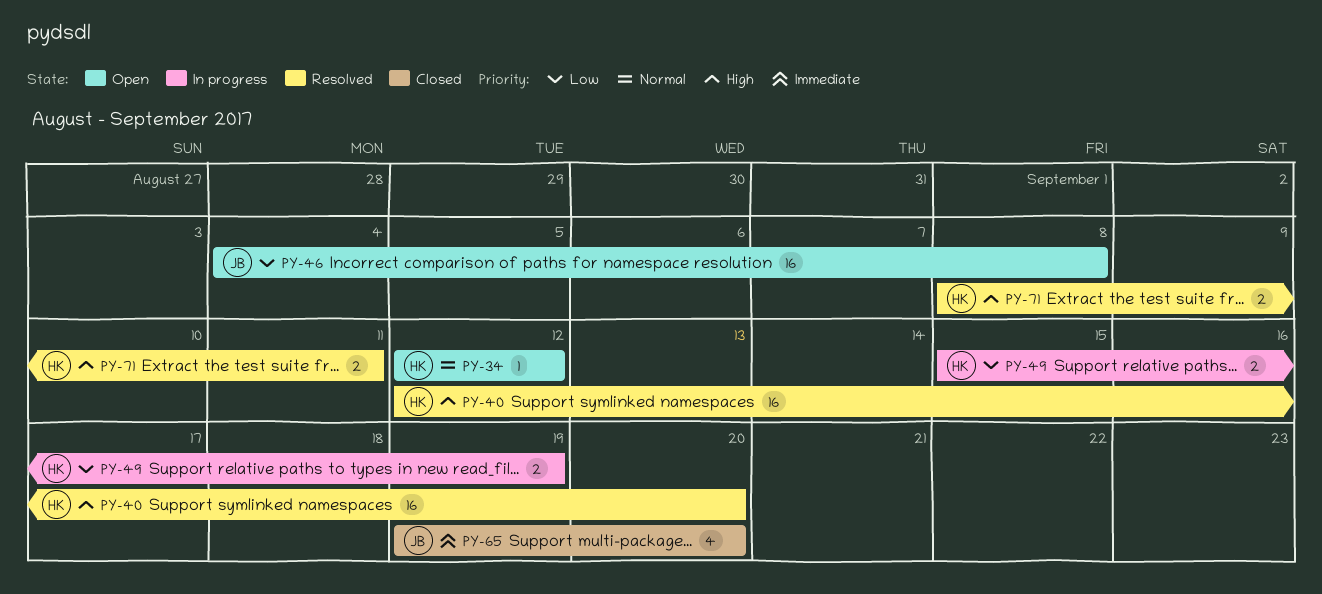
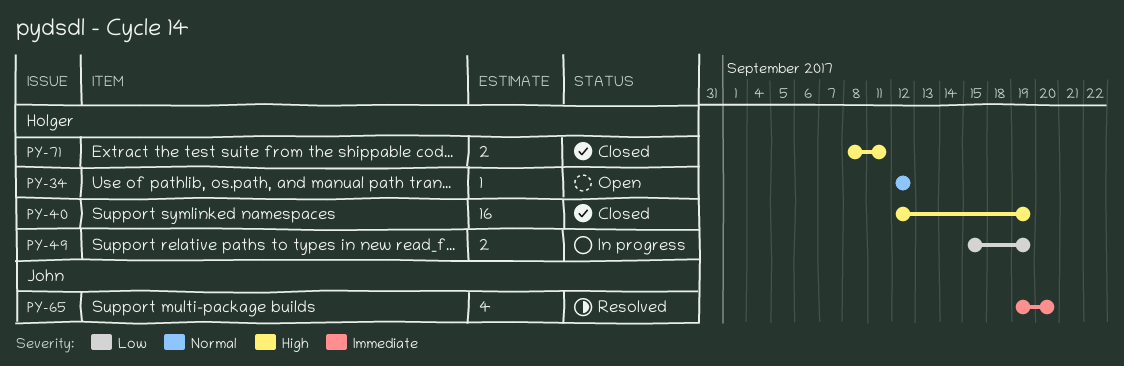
PY-40, status: Resolved -> Closed
PY-40, due: Sep 20 -> Sep 19
PY-46: present -> none
PY-65, status: Closed -> Resolved
PY-71, status: Resolved -> Closed

